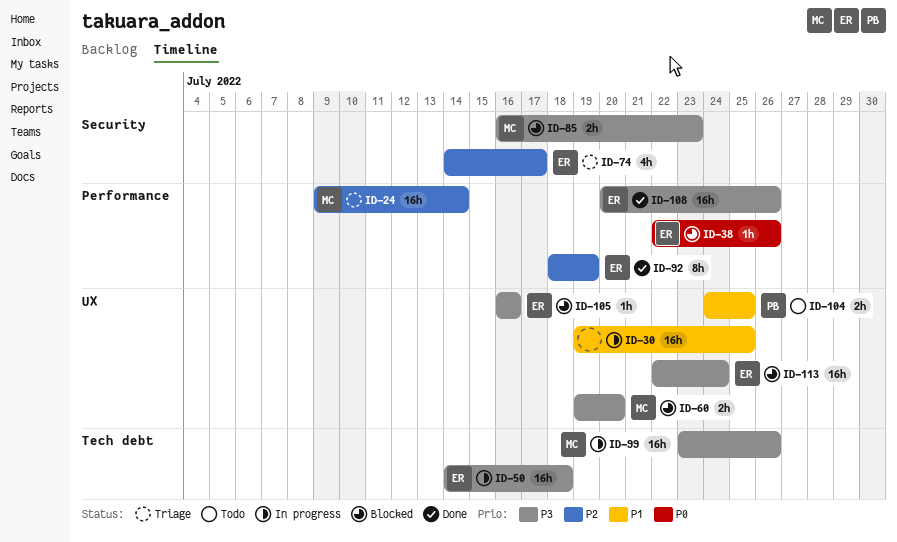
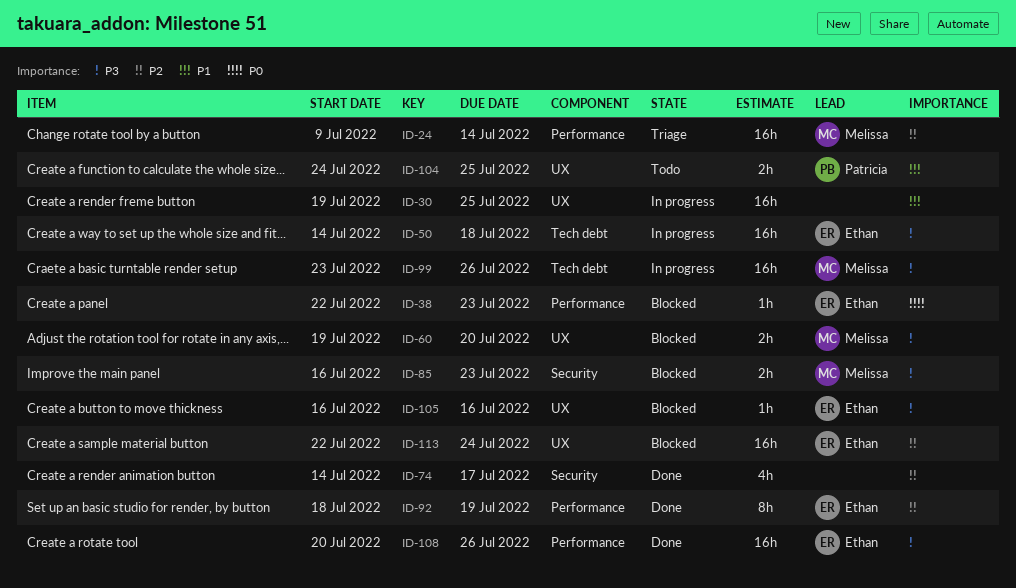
ID-38, due: Jul 26 -> Jul 23
ID-74, status: Triage -> Done
ID-74, owner: Ethan -> none
ID-113, priority: P3 -> P2

